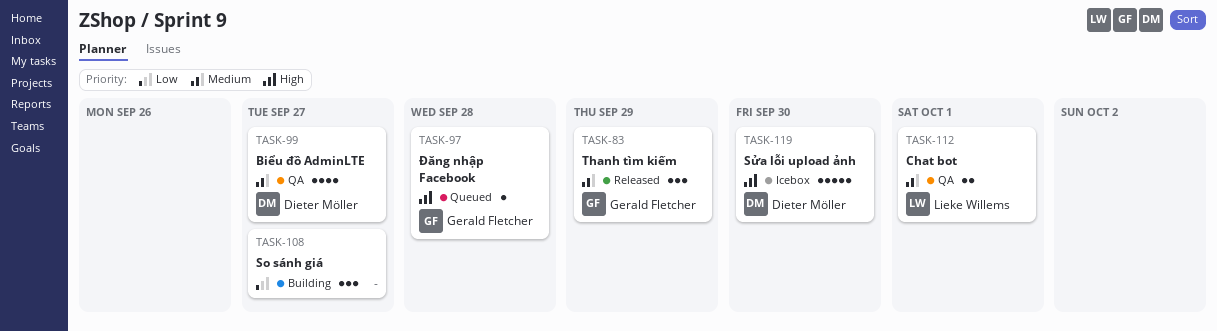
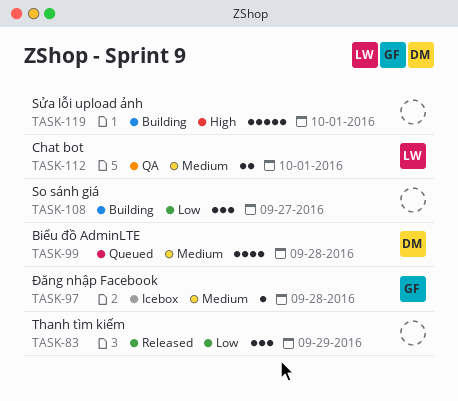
TASK-83, owner: Gerald Fletcher -> none
TASK-83, priority: Medium -> Low
TASK-97, status: Queued -> Icebox
TASK-97, priority: High -> Medium
TASK-99, status: QA -> Queued
TASK-99, due: Sep 27 -> Sep 28
TASK-119, status: Icebox -> Building
TASK-119, owner: Dieter Möller -> none
TASK-119, due: Sep 30 -> Oct 1

